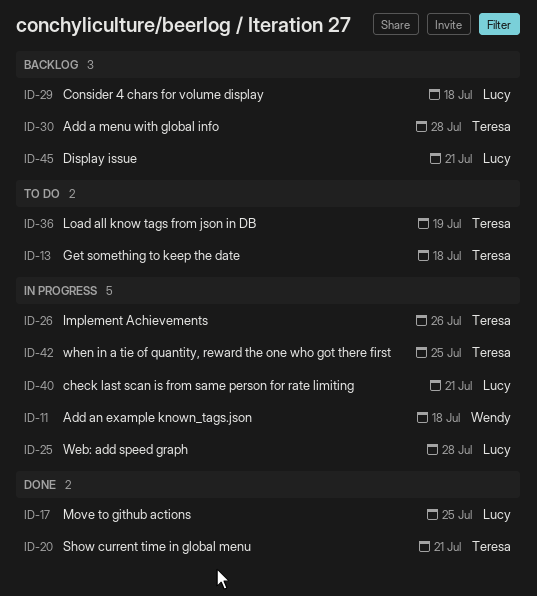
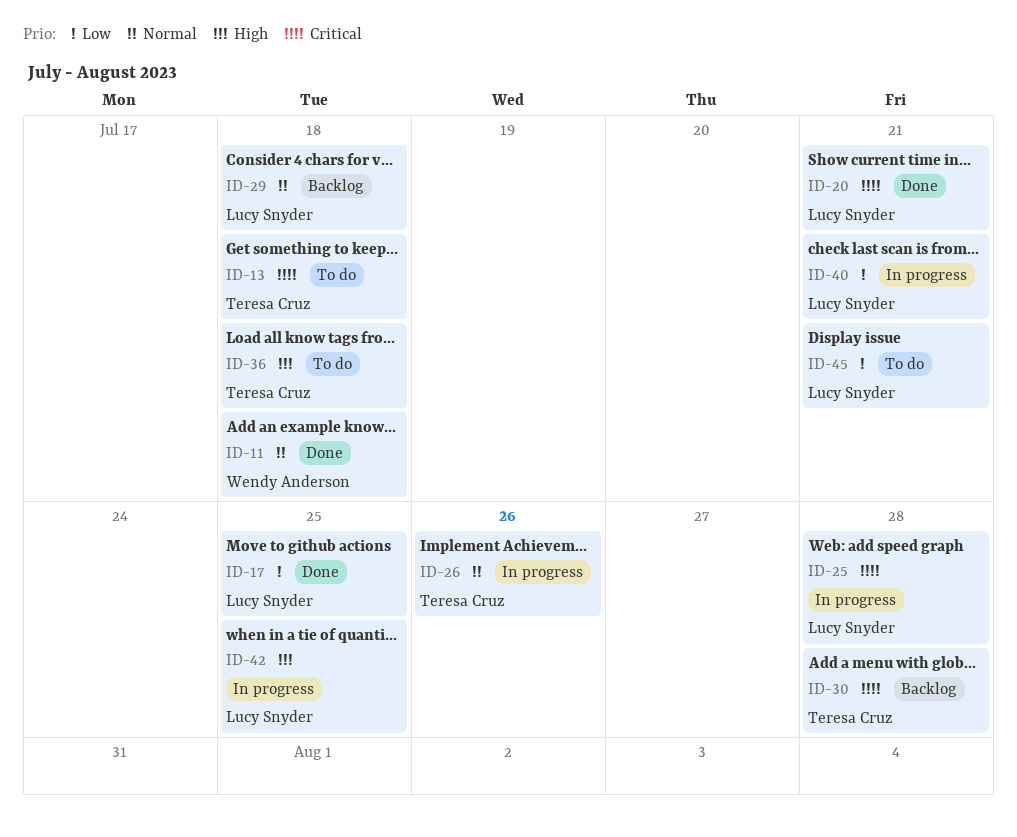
ID-11, status: In progress -> Done
ID-20, owner: Teresa Cruz -> Lucy Snyder
ID-36, due: Jul 19 -> Jul 18
ID-42, owner: Teresa Cruz -> Lucy Snyder
ID-45, status: Backlog -> To do

